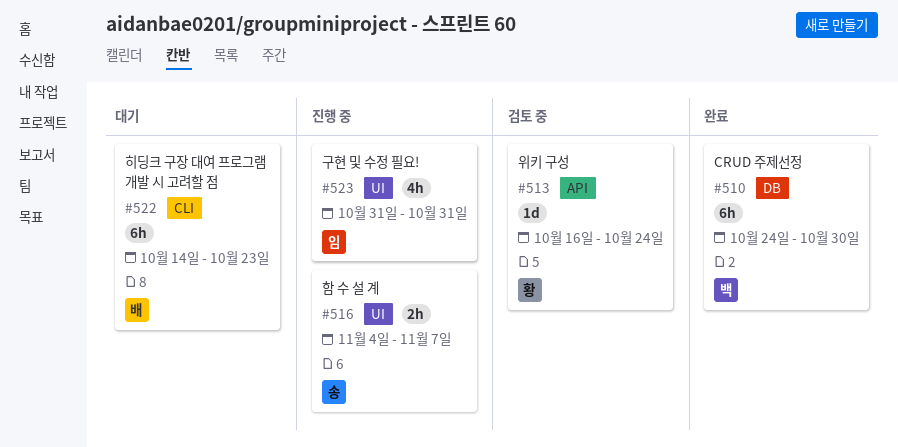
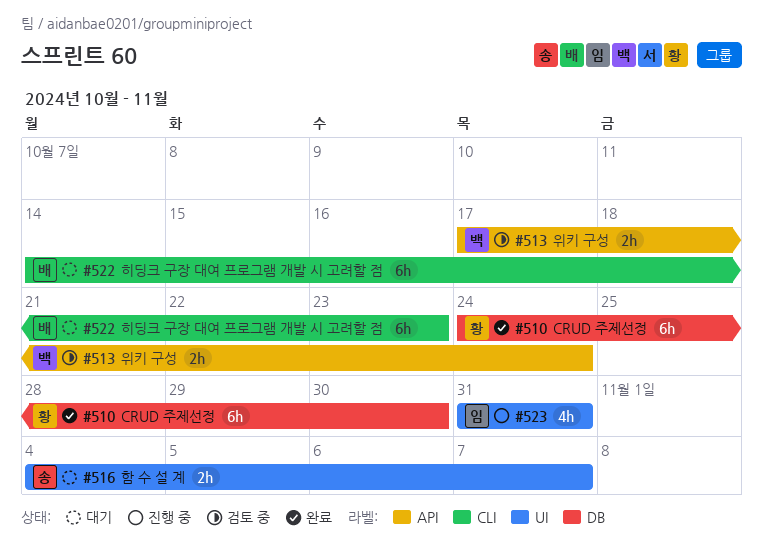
#510, owner: 백 -> 황
#513, owner: 황 -> 백
#513, estimate: 1d -> 2h
#513, start: Oct 16 -> Oct 17
#516, status: 진행 중 -> 대기

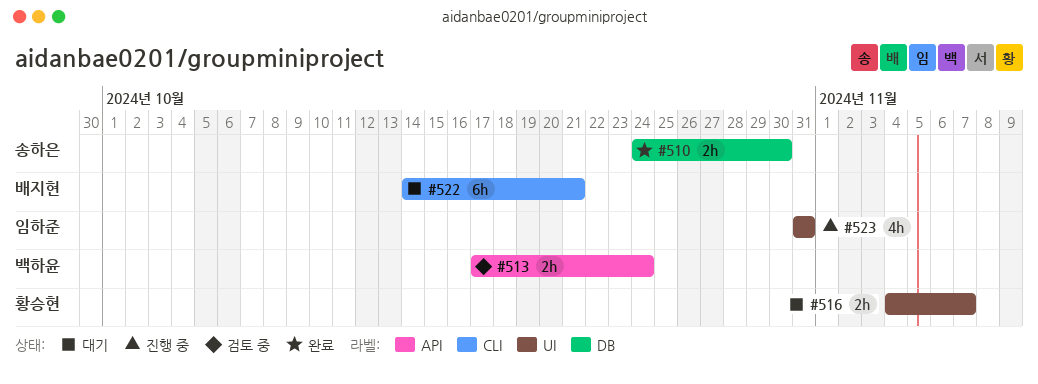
#510, owner: 황승현 -> 송하은
#510, estimate: 6h -> 2h
#516, owner: 송하은 -> 황승현
#522, due: Oct 23 -> Oct 21

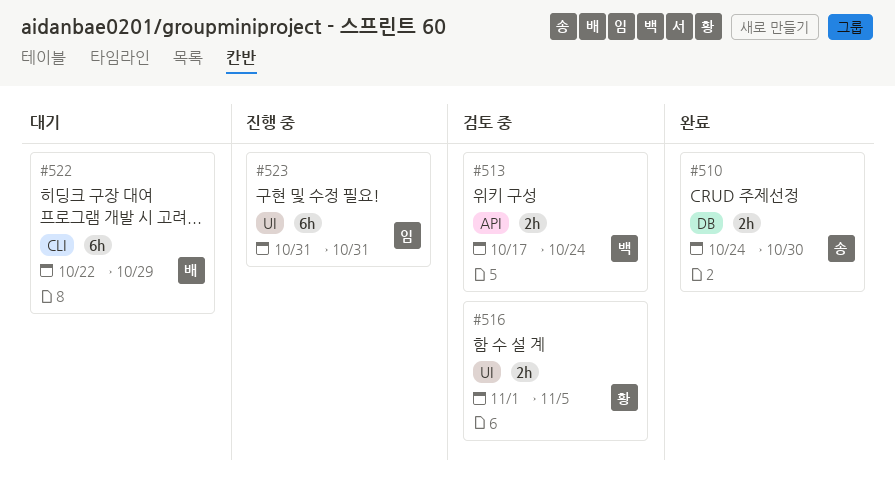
#516, status: 대기 -> 검토 중
#516, start: Nov 4 -> Nov 1
#516, due: Nov 7 -> Nov 5
#522, start: Oct 14 -> Oct 22
#522, due: Oct 21 -> Oct 29
#523, estimate: 4h -> 6h

